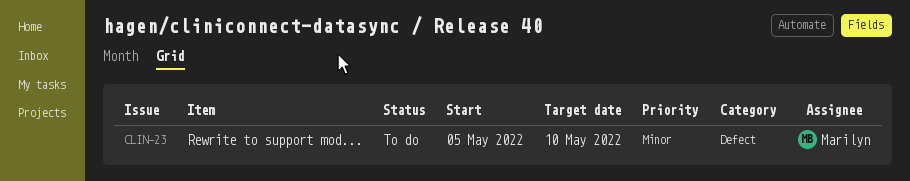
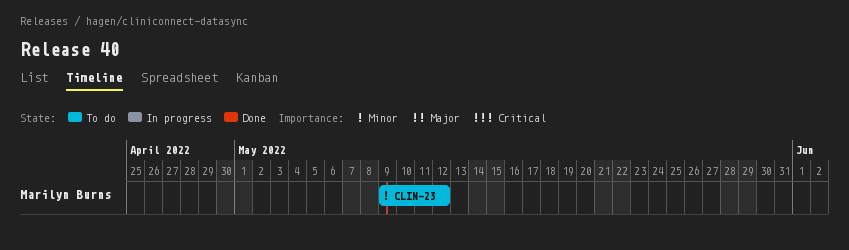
CLIN-23, start: May 5 -> May 9
CLIN-23, due: May 10 -> May 12

